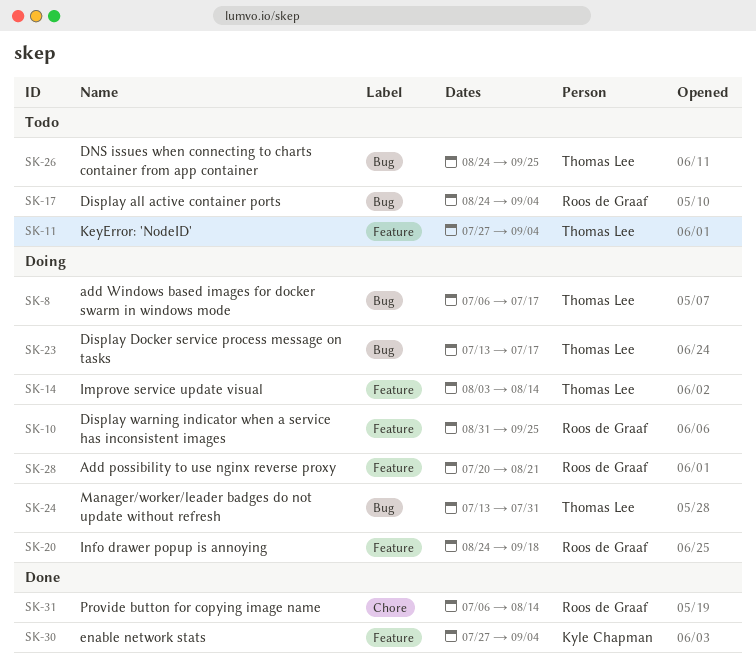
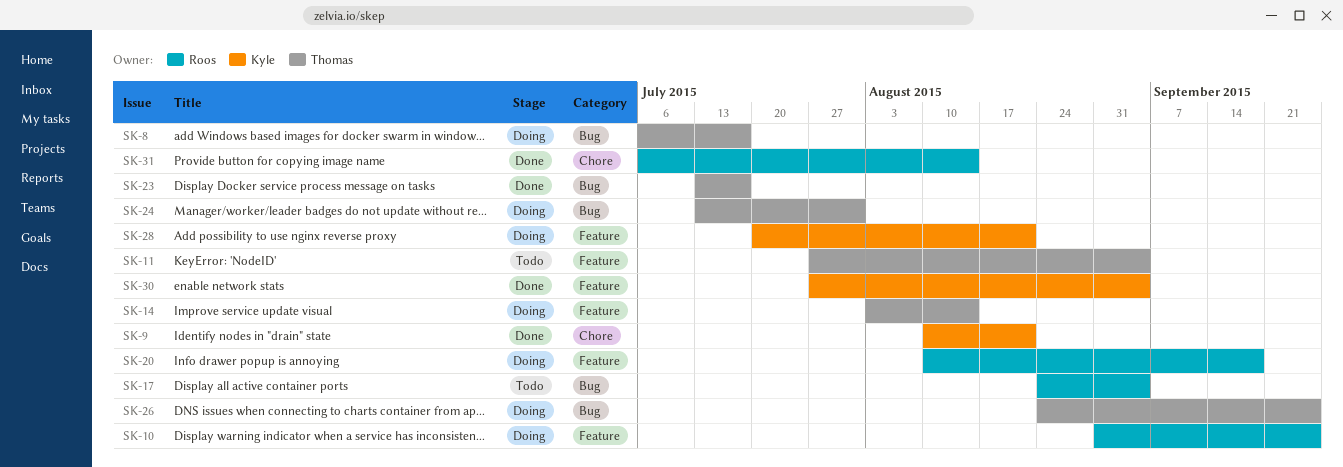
SK-9: none -> present
SK-20, start: Aug 24 -> Aug 10
SK-23, status: Doing -> Done
SK-26, status: Todo -> Doing
SK-28, owner: Roos de Graaf -> Kyle Chapman

